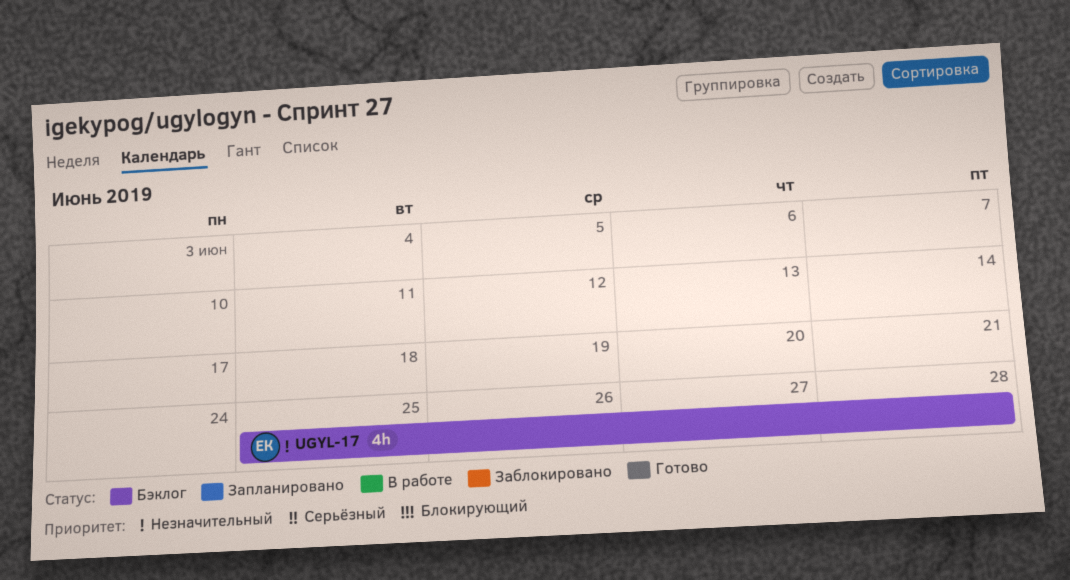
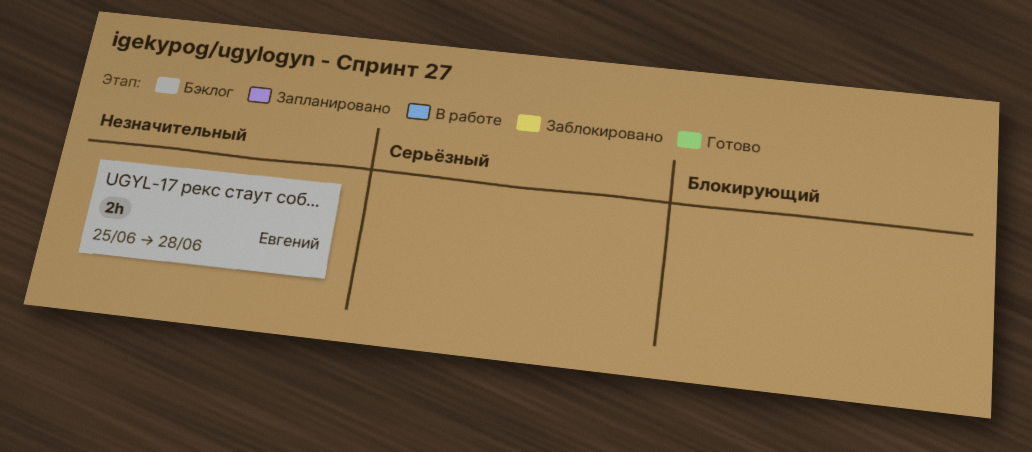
UGYL-17, estimate: 4h -> 2h

